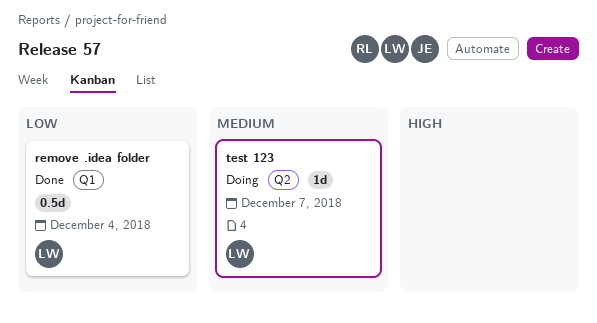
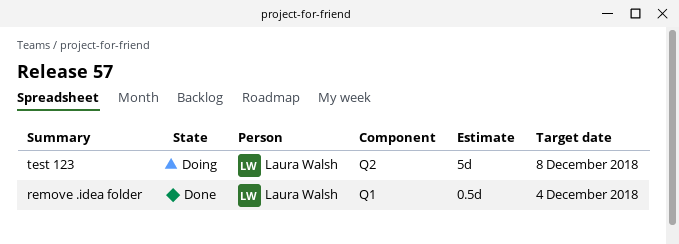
test 123, estimate: 1d -> 5d
test 123, due: Dec 7 -> Dec 8

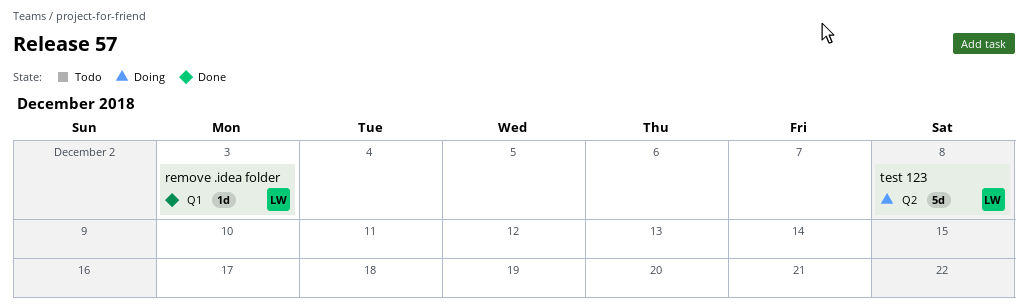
remove .idea folder, estimate: 0.5d -> 1d
remove .idea folder, due: Dec 4 -> Dec 3

